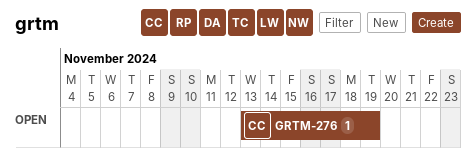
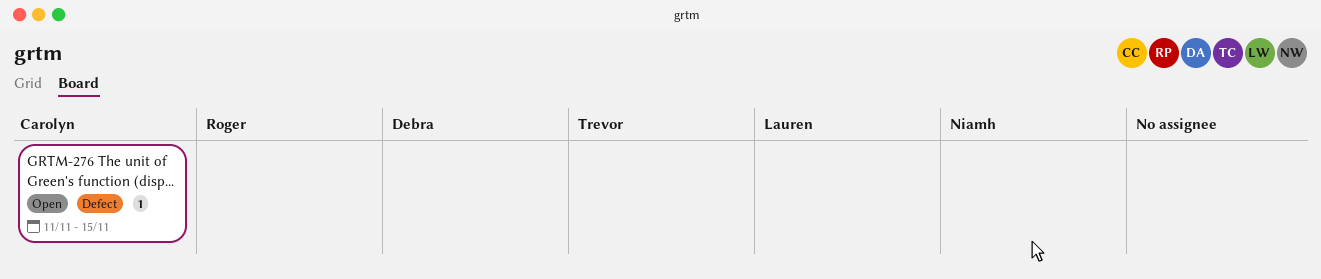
GRTM-276, start: Nov 13 -> Nov 11
GRTM-276, due: Nov 19 -> Nov 15

